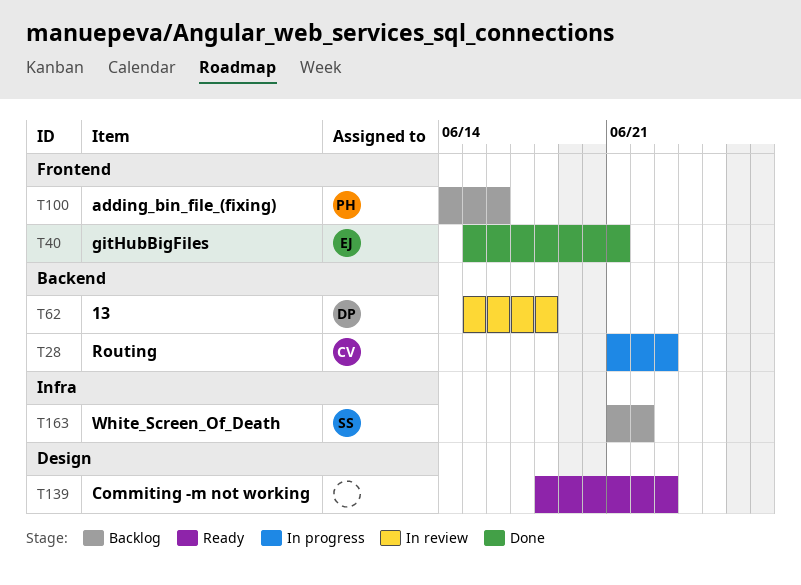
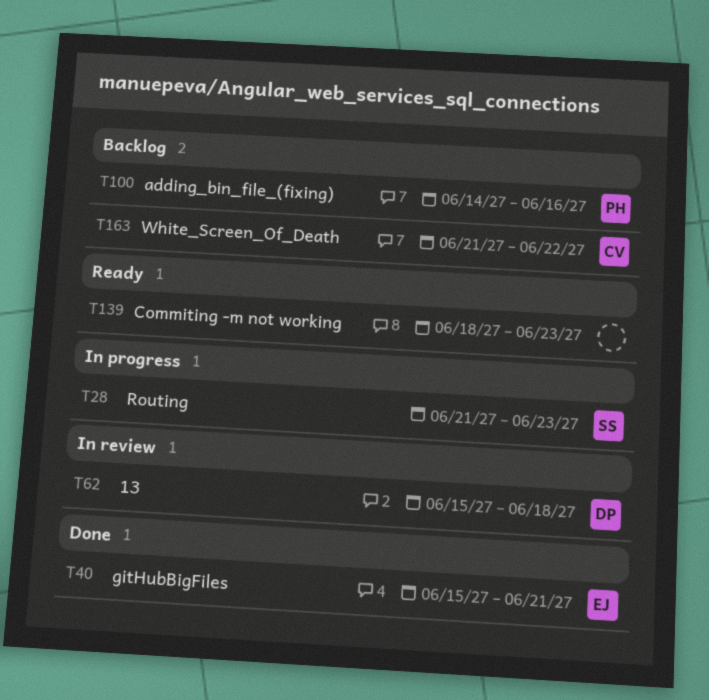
T28, owner: CV -> SS
T163, owner: SS -> CV

